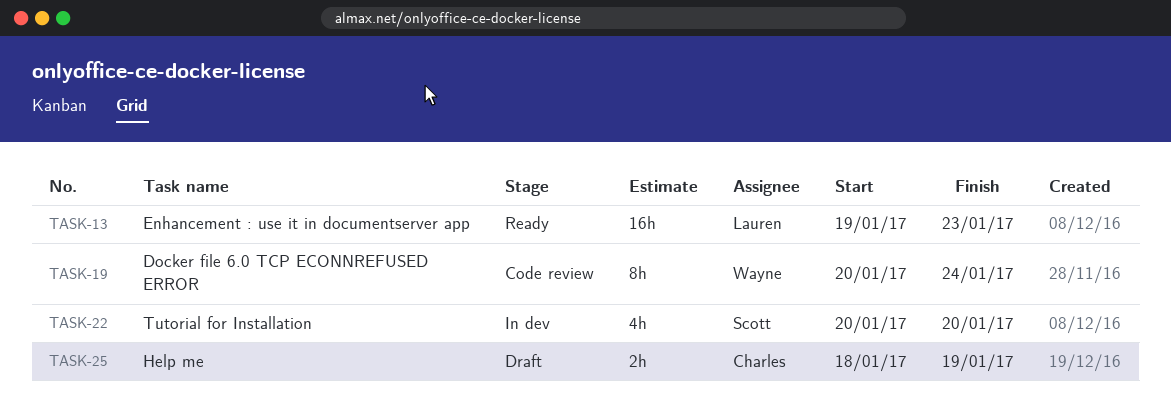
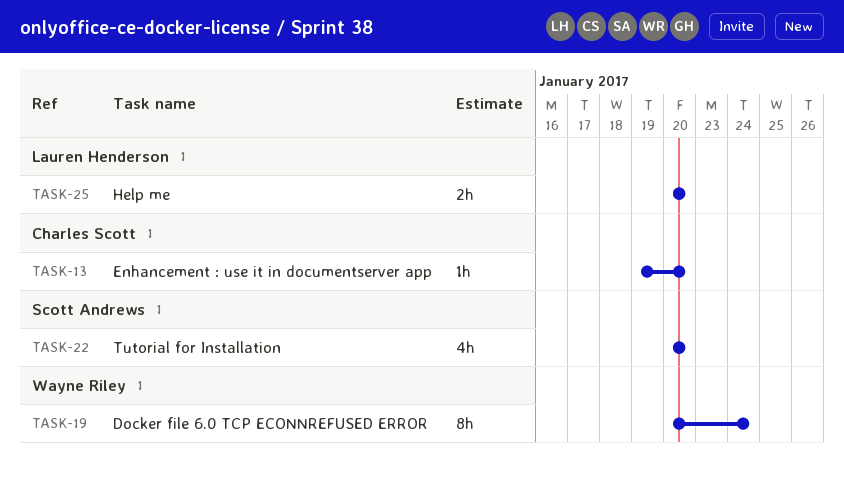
TASK-13, owner: Lauren Henderson -> Charles Scott
TASK-13, estimate: 16h -> 1h
TASK-13, due: Jan 23 -> Jan 20
TASK-25, owner: Charles Scott -> Lauren Henderson
TASK-25, start: Jan 18 -> Jan 20
TASK-25, due: Jan 19 -> Jan 20

